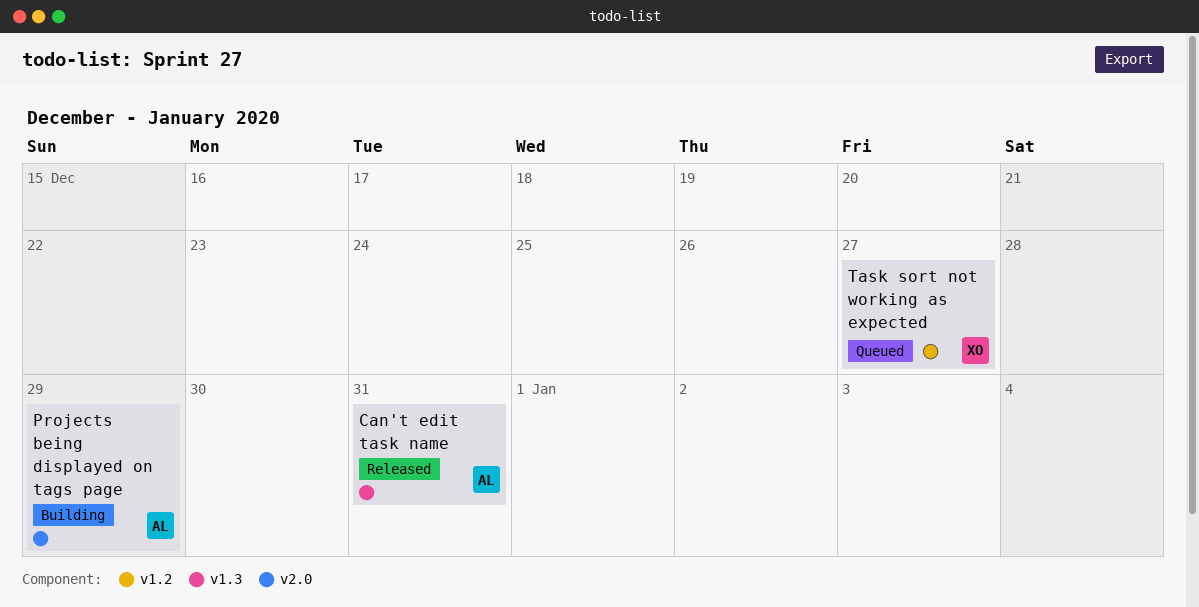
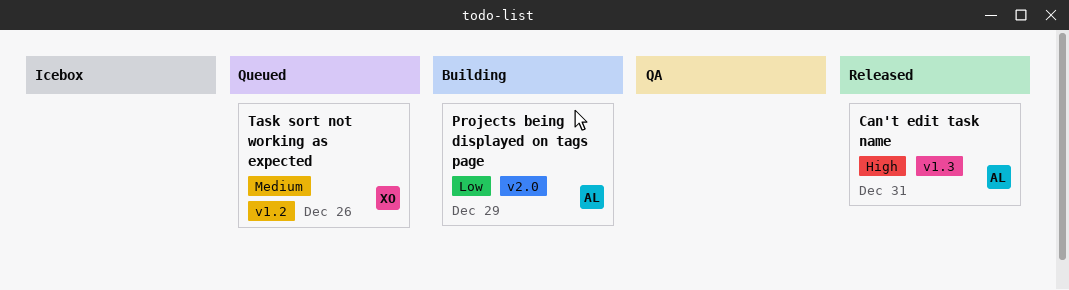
Task sort not working as expected, due: Dec 27 -> Dec 26

